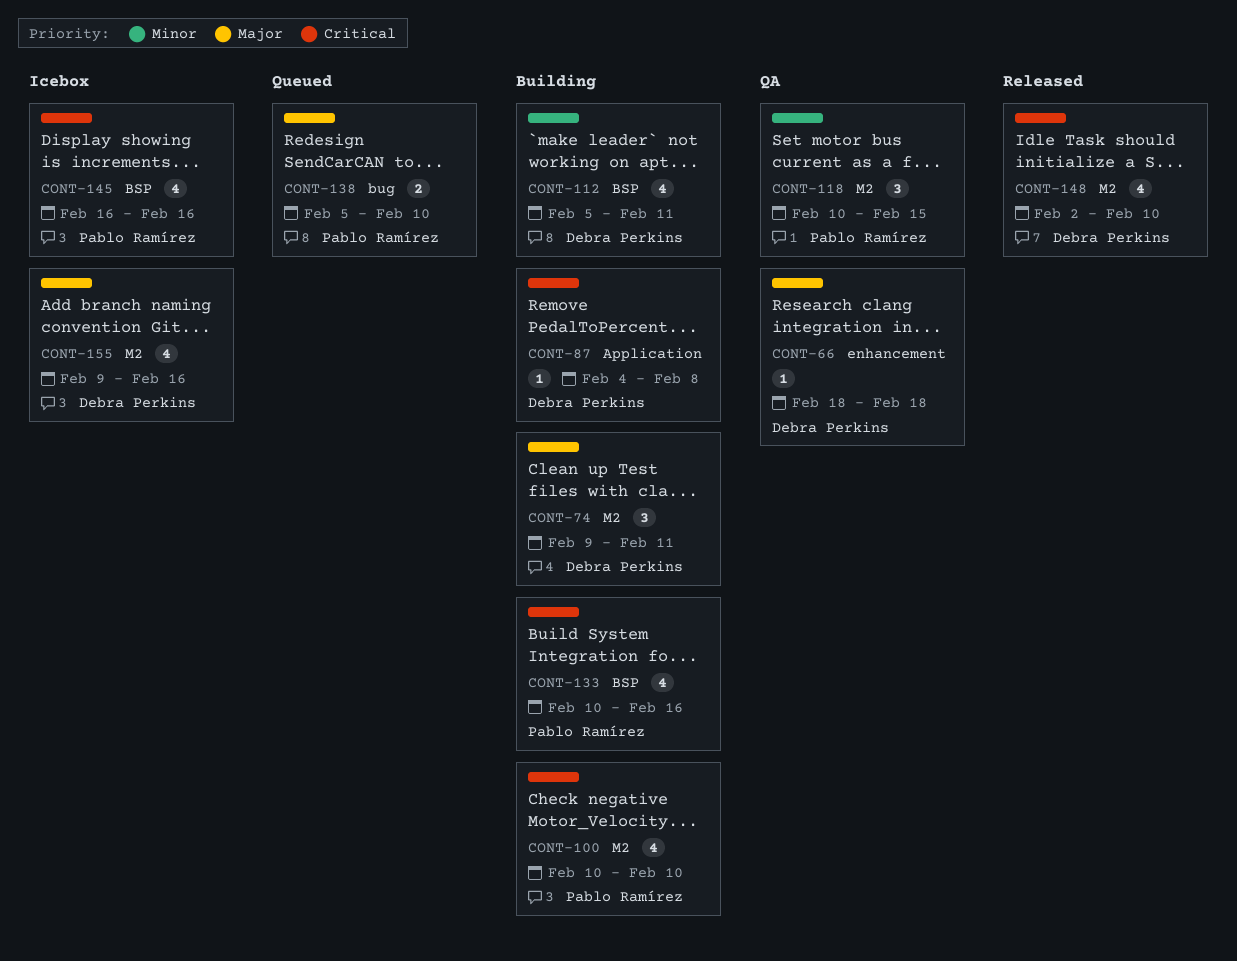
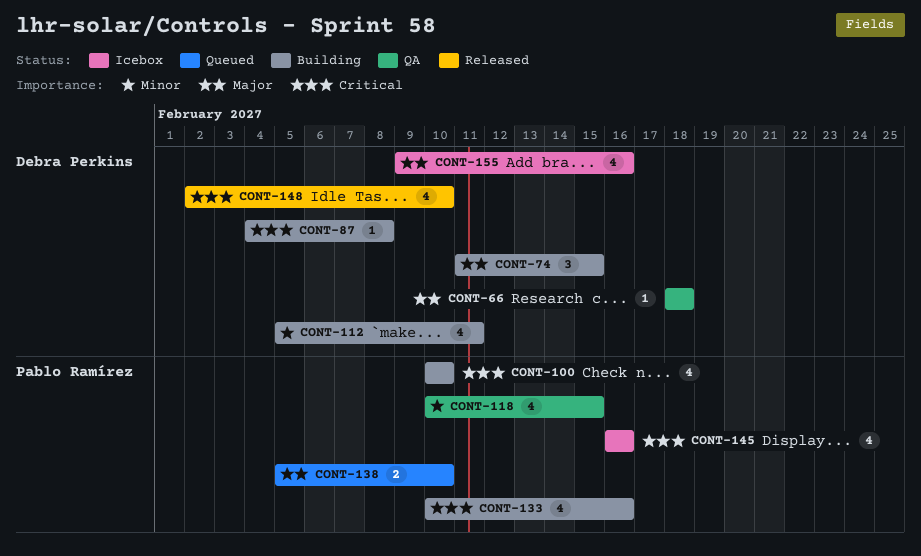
CONT-74, start: Feb 9 -> Feb 11
CONT-74, due: Feb 11 -> Feb 15
CONT-118, estimate: 3 -> 4

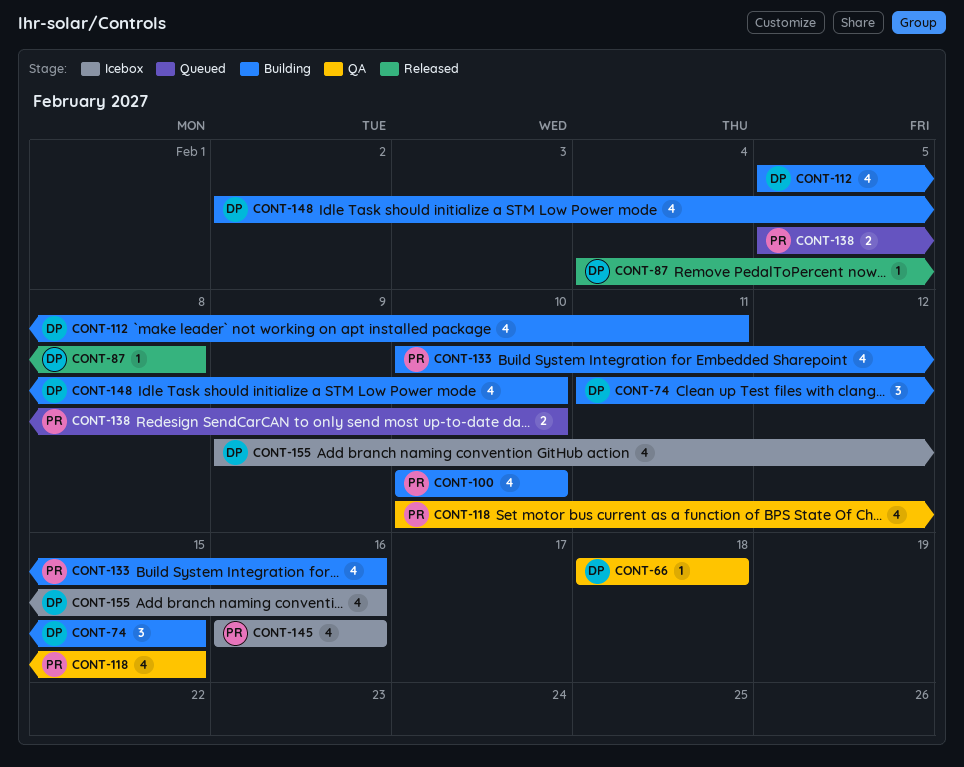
CONT-87, status: Building -> Released
CONT-148, status: Released -> Building

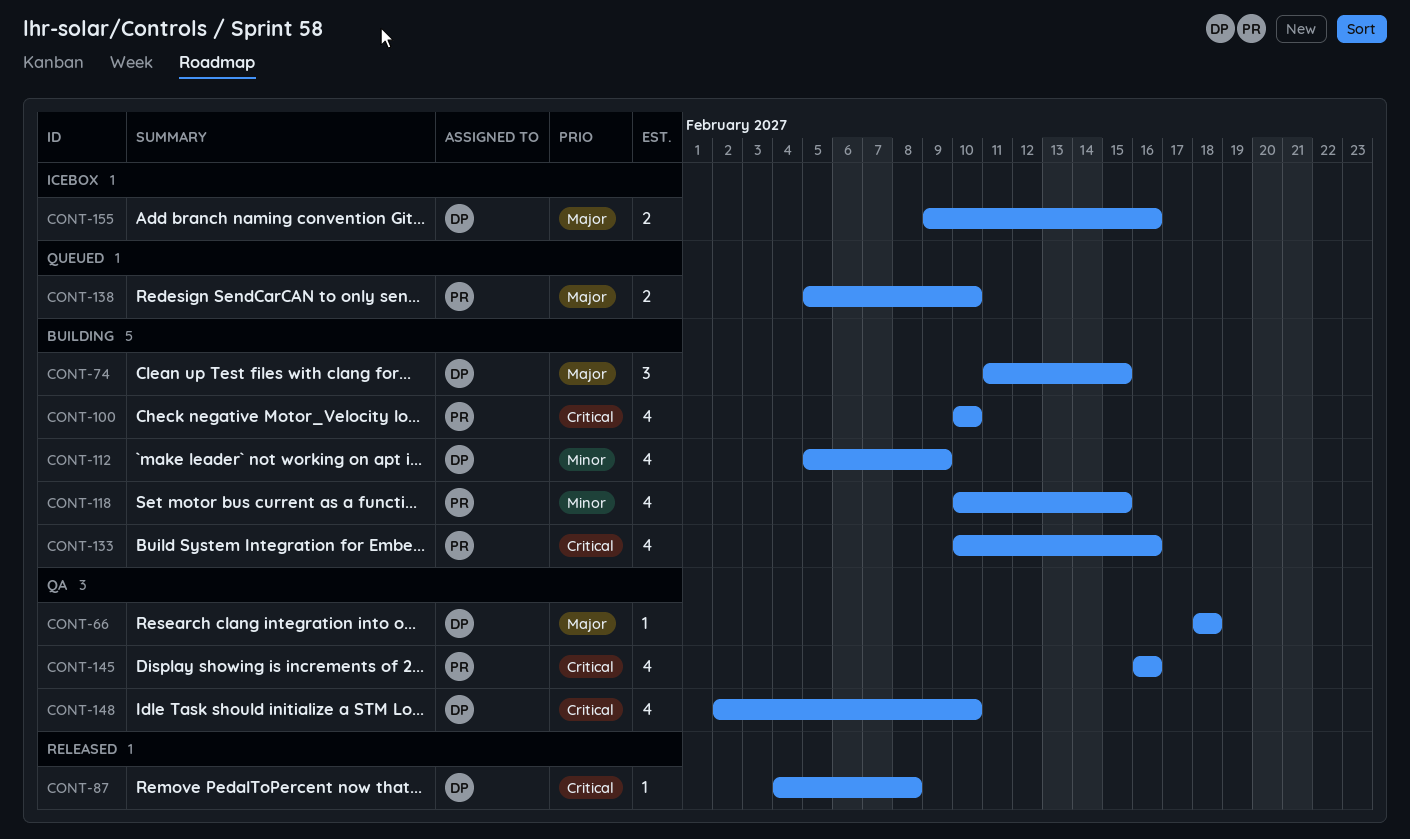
CONT-112, due: Feb 11 -> Feb 9
CONT-118, status: QA -> Building
CONT-145, status: Icebox -> QA
CONT-148, status: Building -> QA
CONT-155, estimate: 4 -> 2

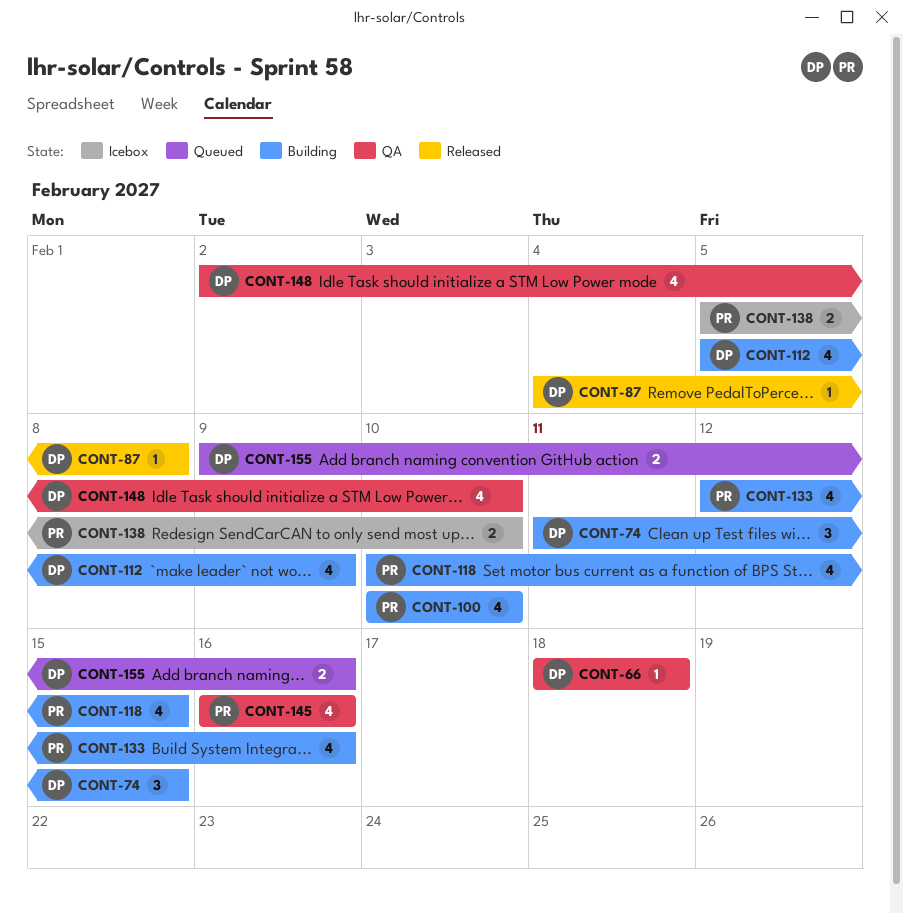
CONT-133, start: Feb 10 -> Feb 12
CONT-138, status: Queued -> Icebox
CONT-155, status: Icebox -> Queued

